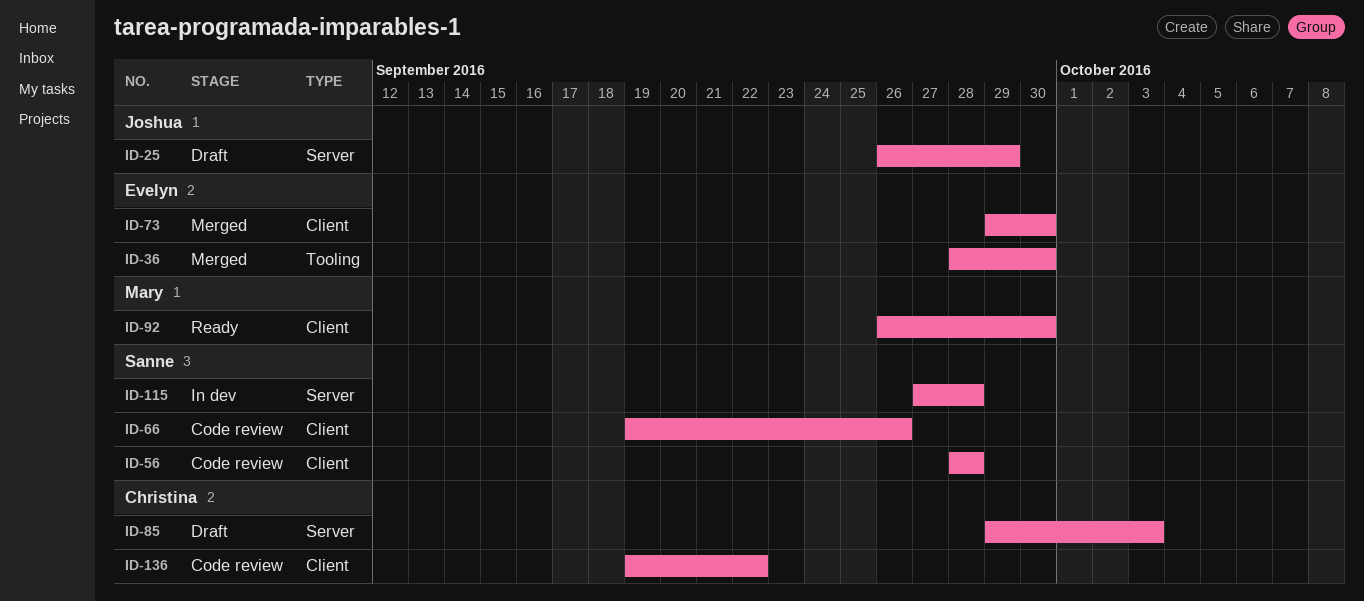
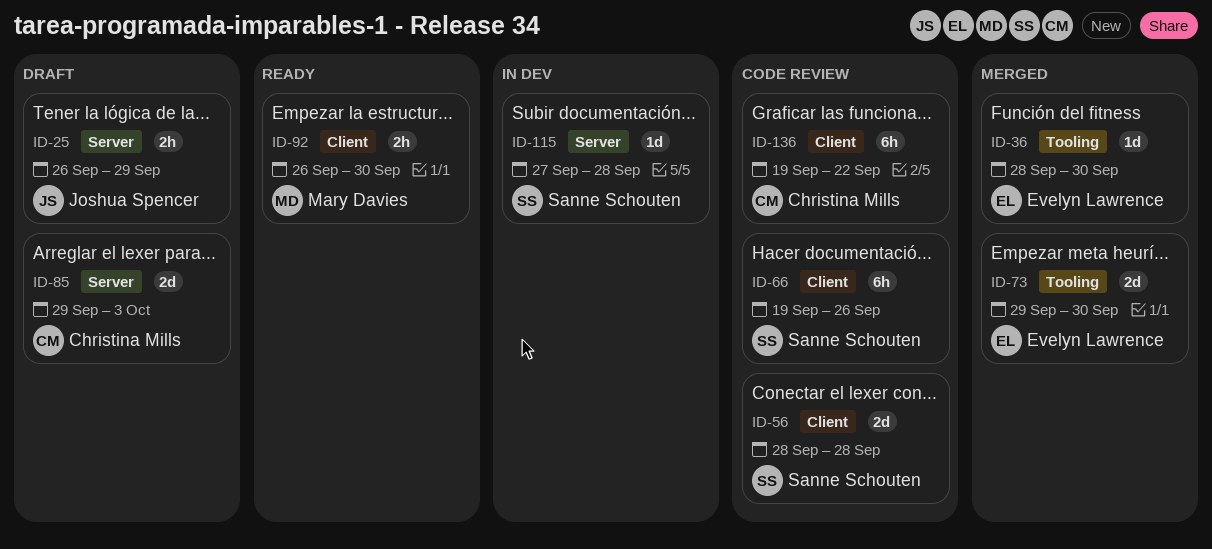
ID-73, label: Client -> Tooling

